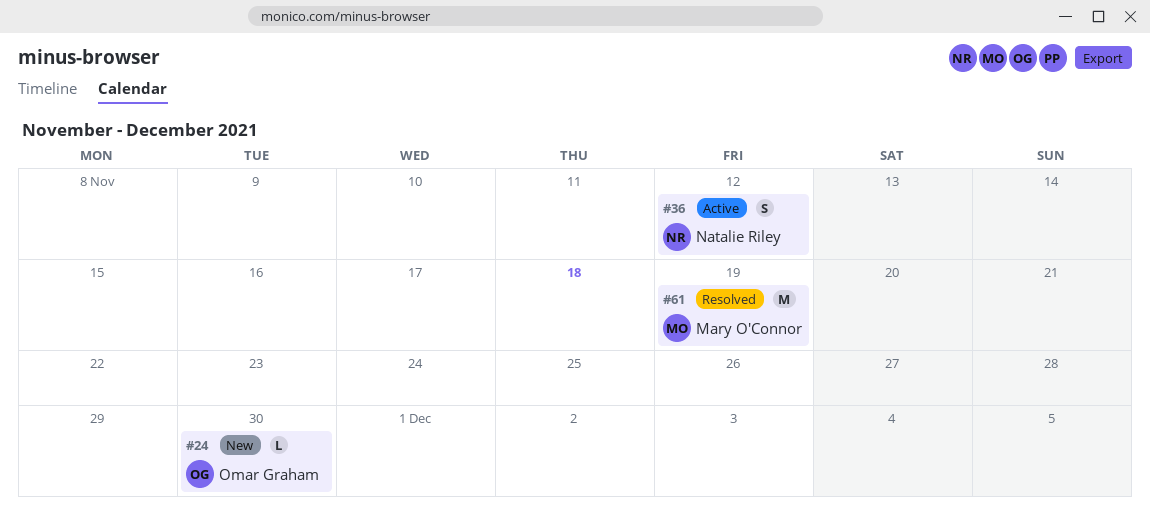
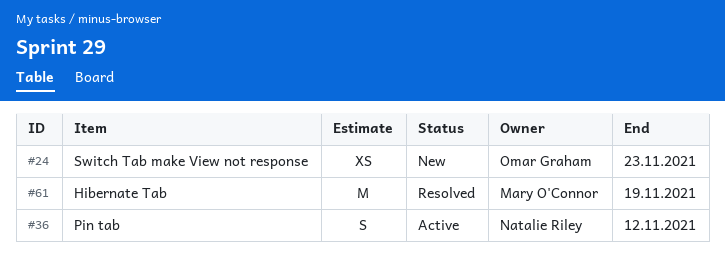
#24, estimate: L -> XS
#24, due: Nov 30 -> Nov 23

